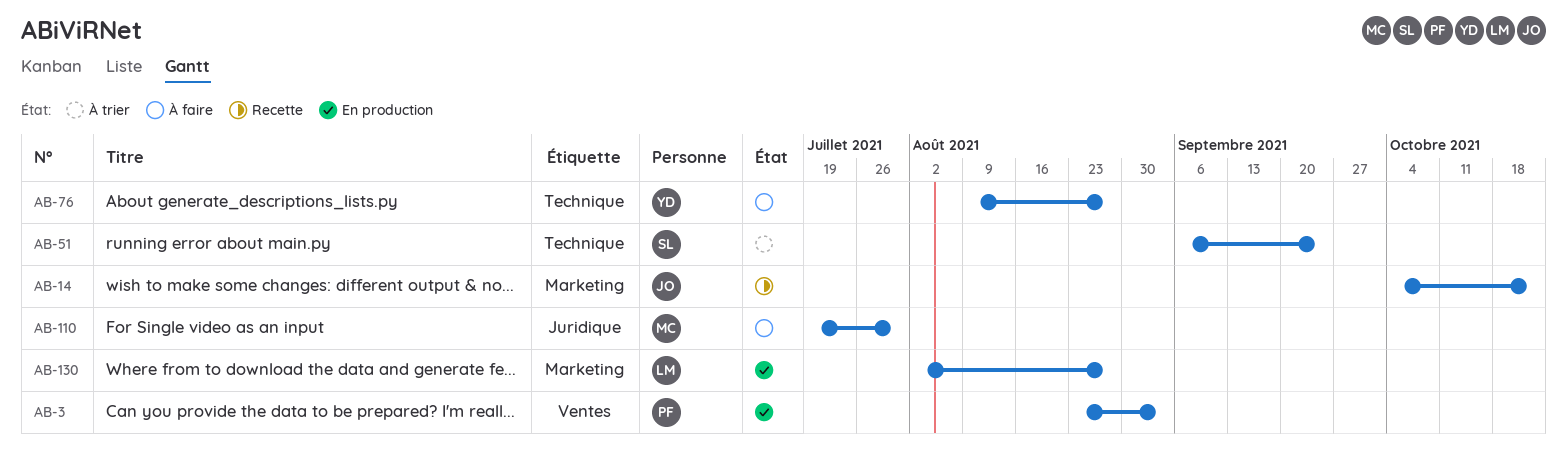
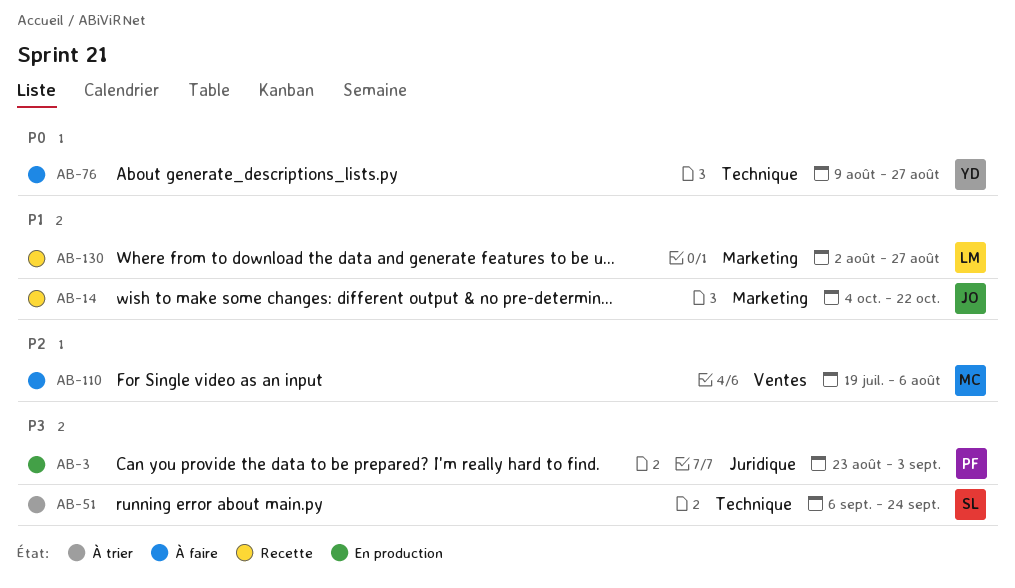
AB-3, label: Ventes -> Juridique
AB-110, label: Juridique -> Ventes
AB-110, due: Jul 30 -> Aug 6
AB-130, status: En production -> Recette

